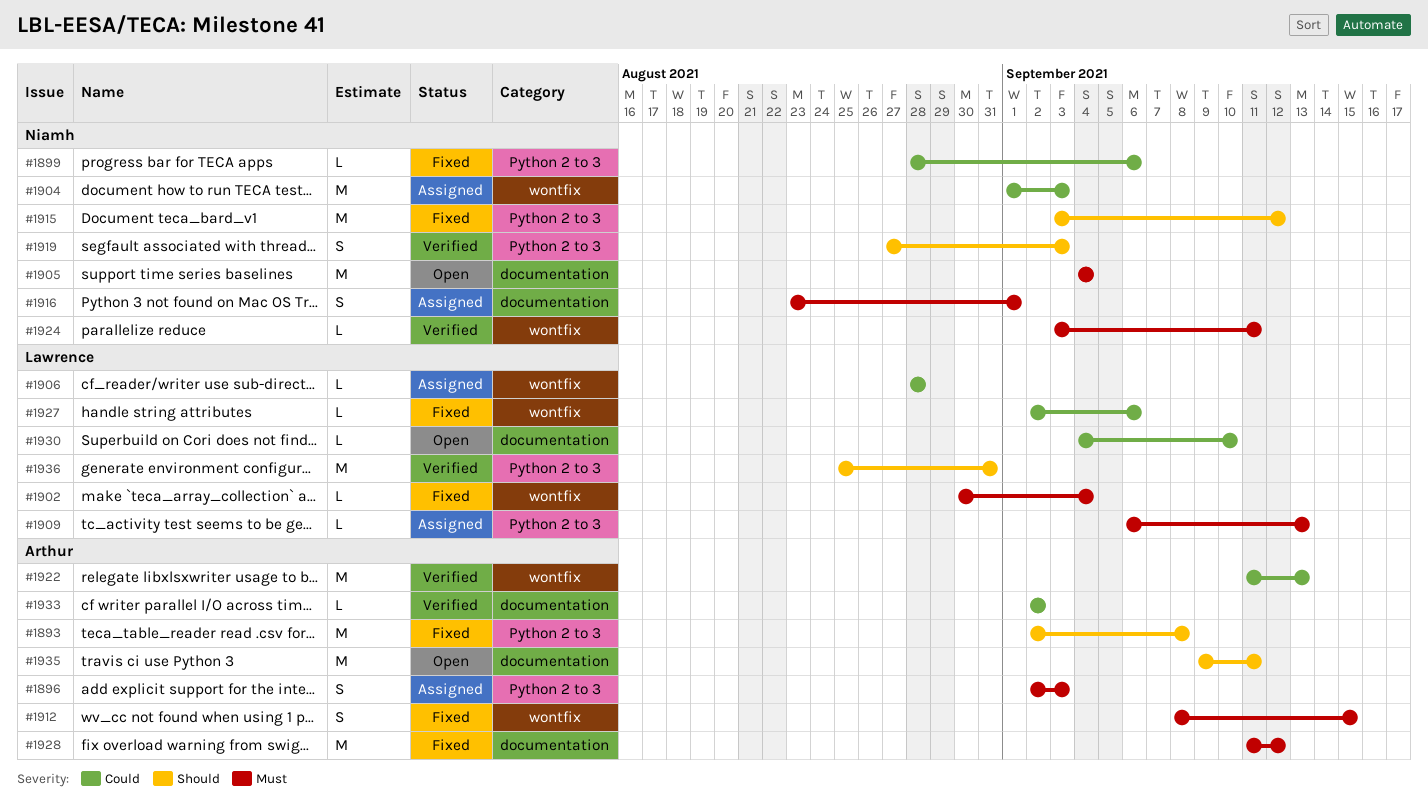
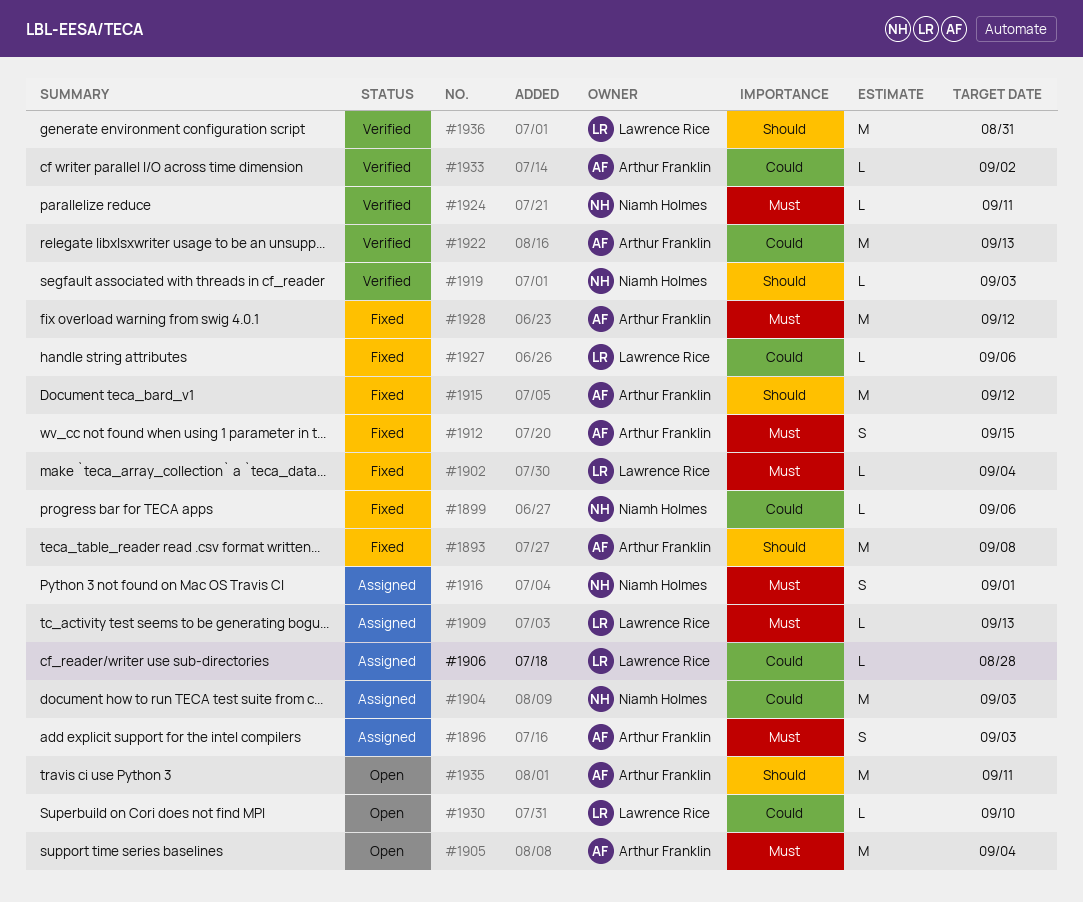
#1905, owner: Niamh Holmes -> Arthur Franklin
#1915, owner: Niamh Holmes -> Arthur Franklin
#1919, estimate: S -> L

